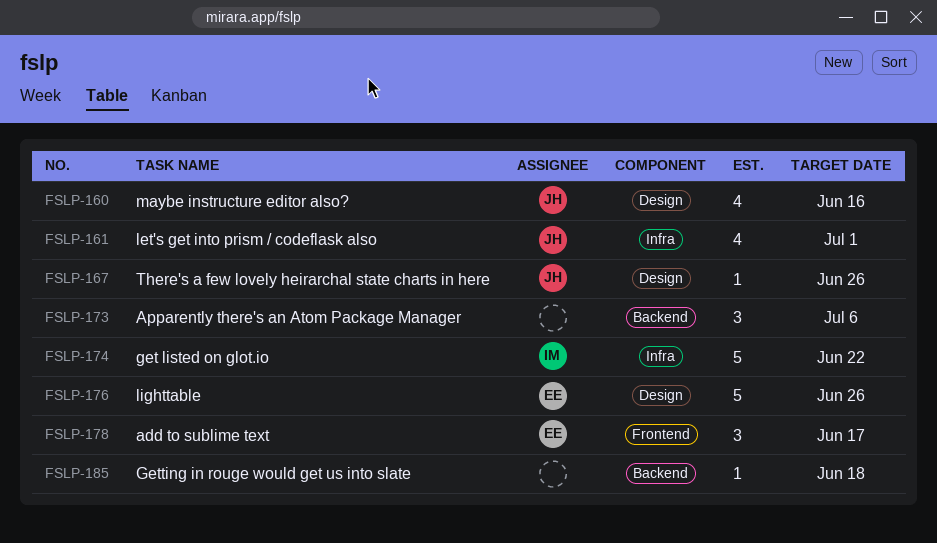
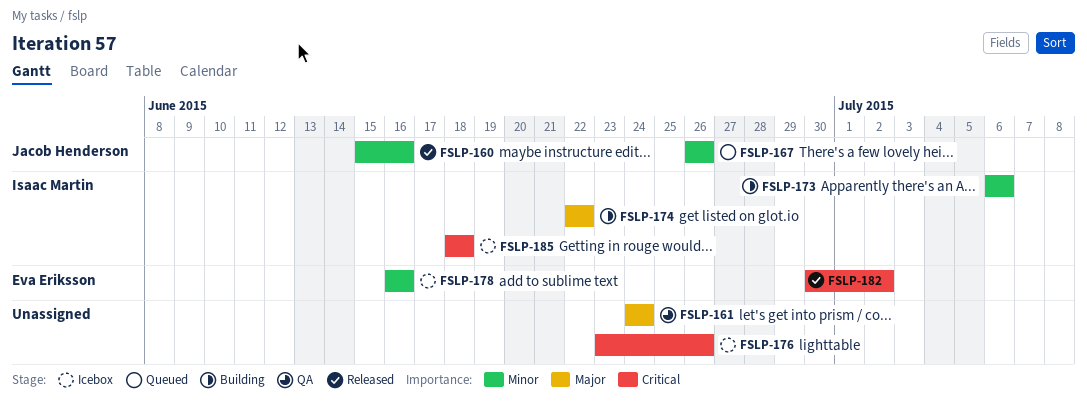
FSLP-161, owner: Jacob Henderson -> none
FSLP-161, due: Jul 1 -> Jun 24
FSLP-173, owner: none -> Isaac Martin
FSLP-176, owner: Eva Eriksson -> none
FSLP-178, due: Jun 17 -> Jun 16
FSLP-182: none -> present
FSLP-185, owner: none -> Isaac Martin

